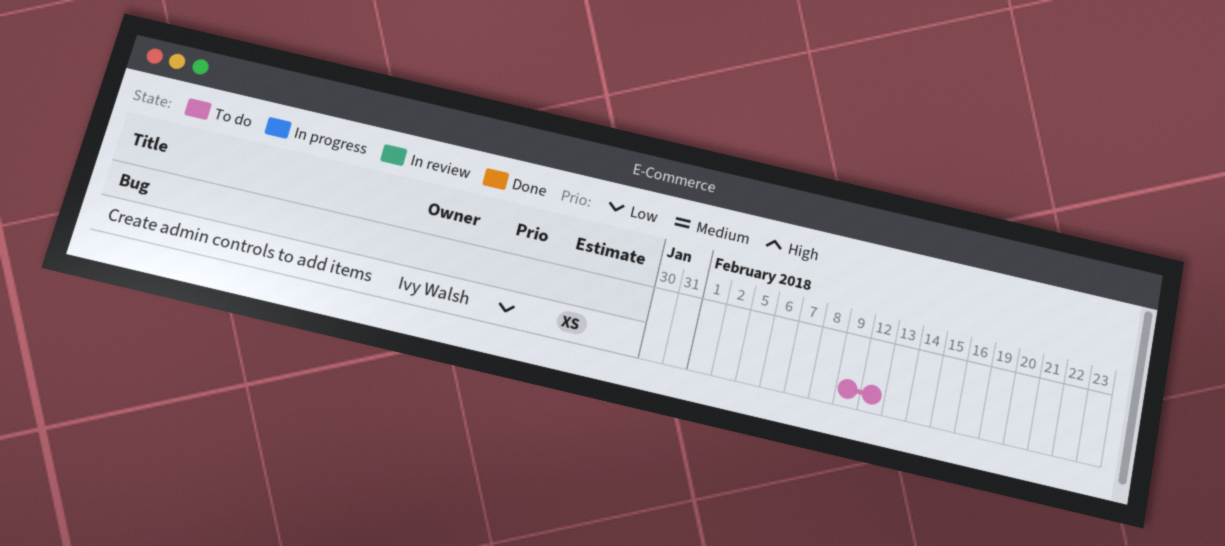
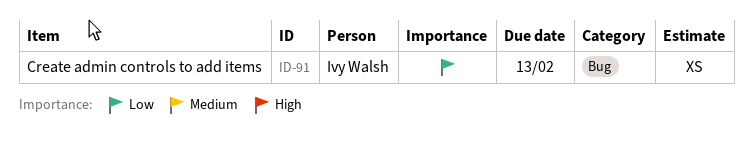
Create admin controls to add items, due: Feb 12 -> Feb 13

